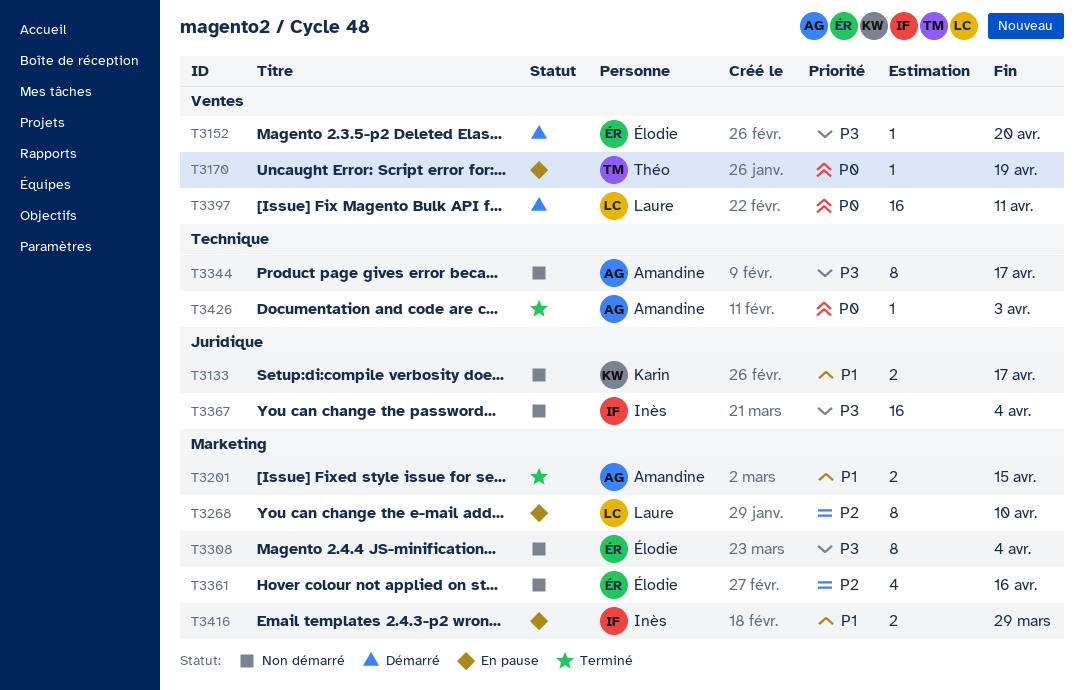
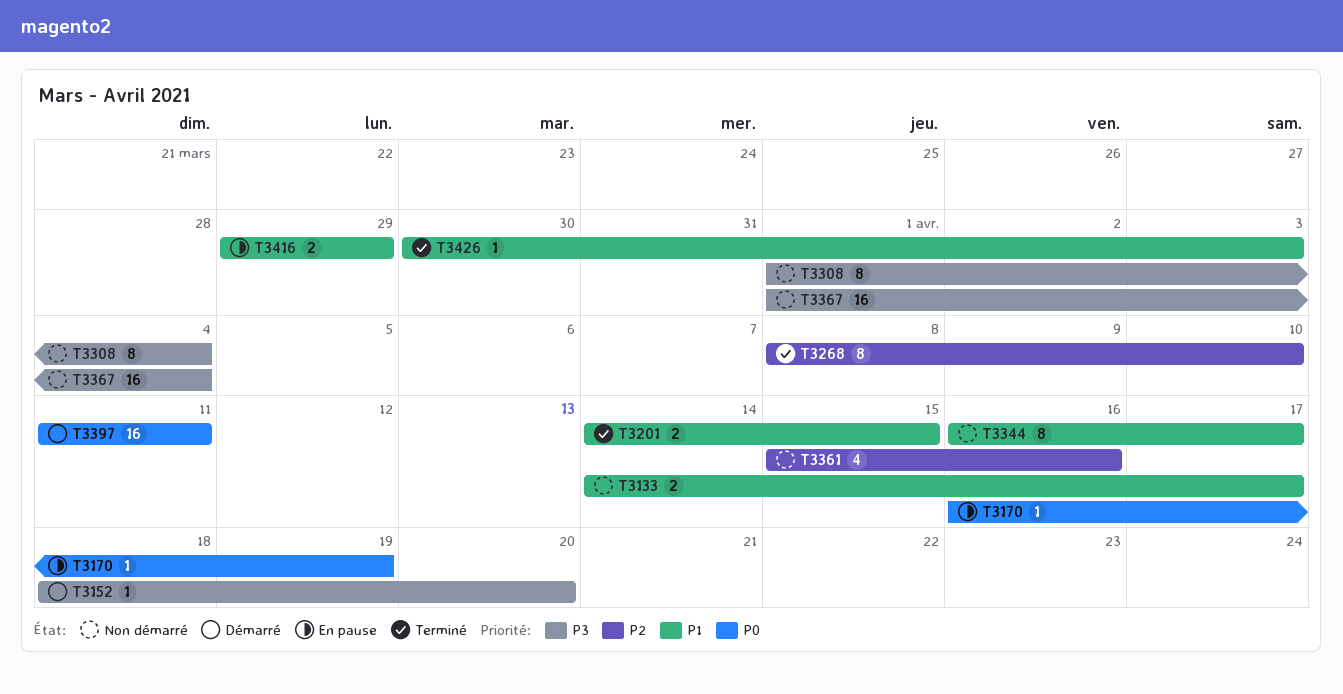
T3268, status: En pause -> Terminé
T3344, priority: P3 -> P1
T3426, priority: P0 -> P1

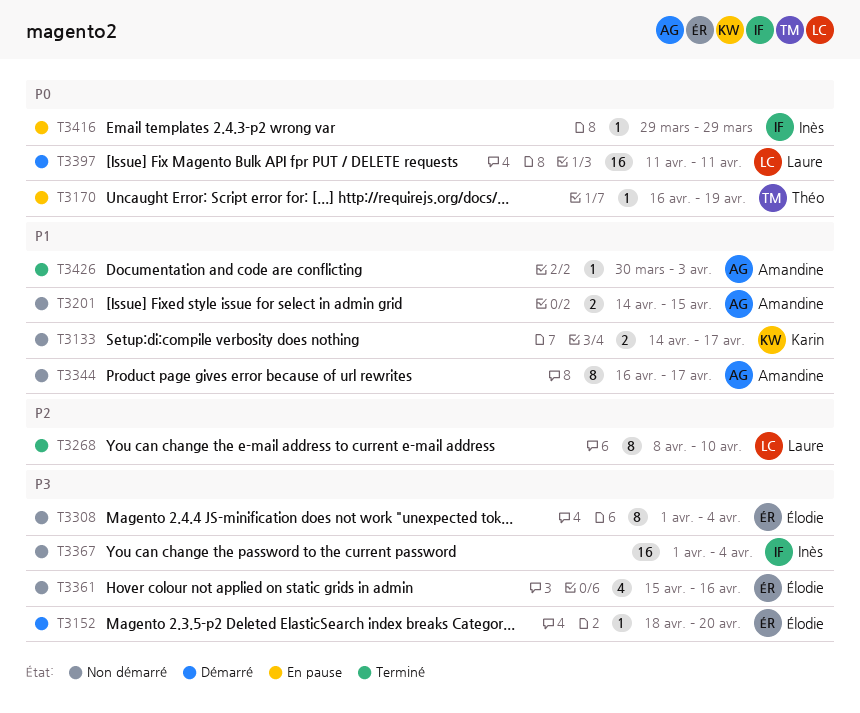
T3201, status: Terminé -> Non démarré
T3361, priority: P2 -> P3
T3416, priority: P1 -> P0
T3416, estimate: 2 -> 1

